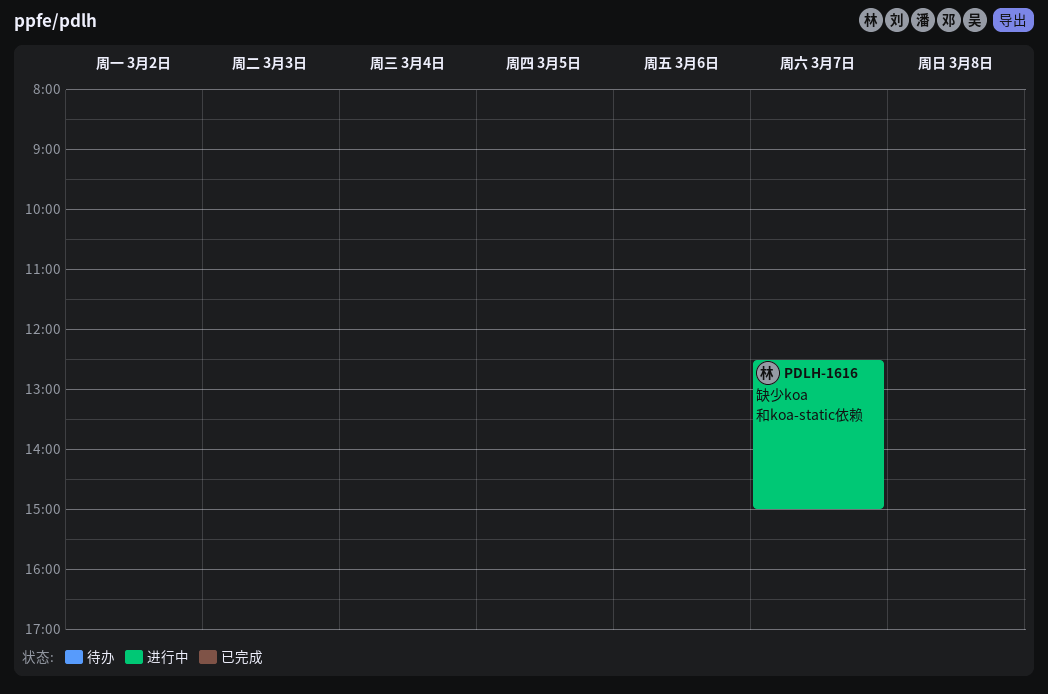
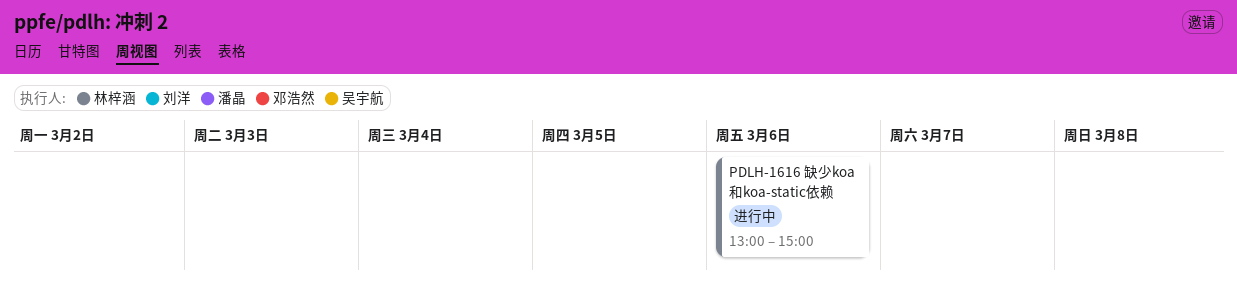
PDLH-1616, day: Mar 7 -> Mar 6
PDLH-1616, begins: 12:30 -> 13:00

